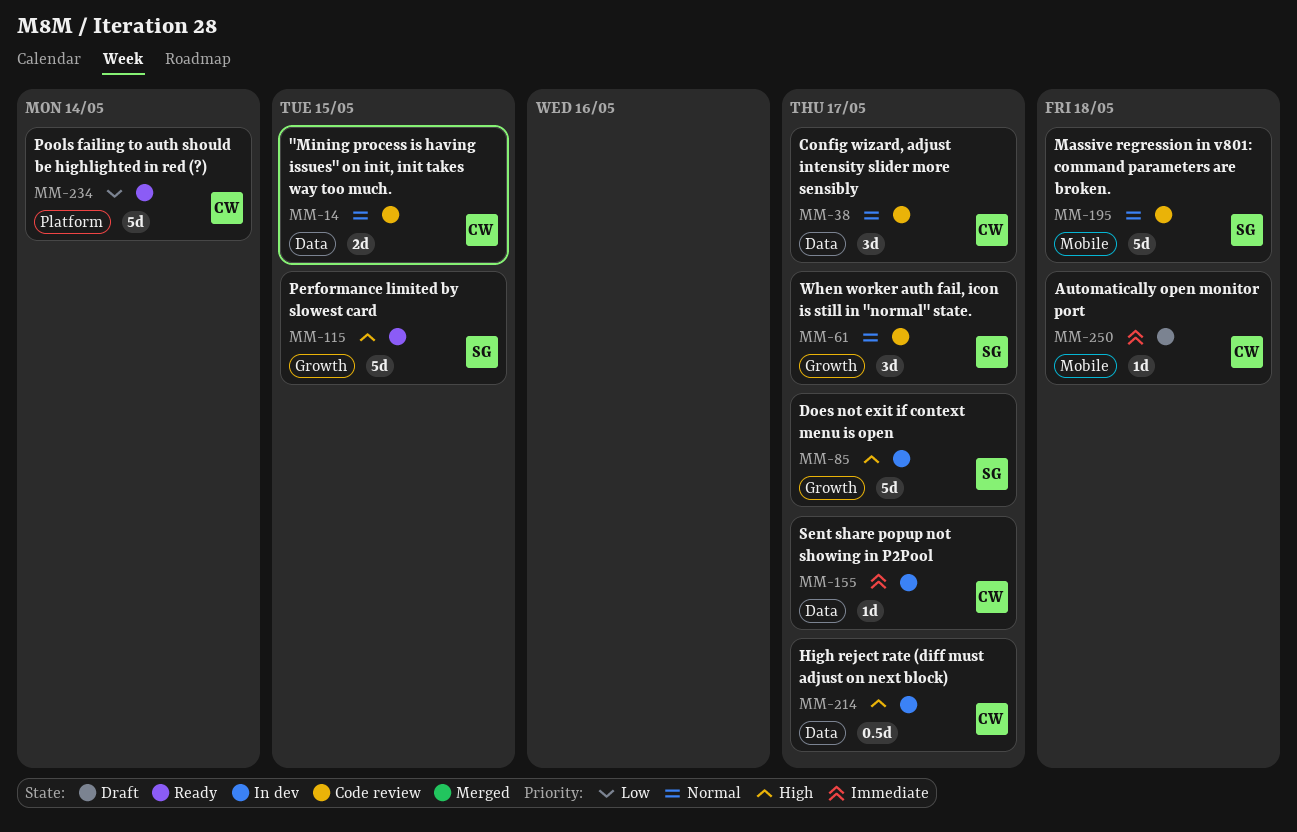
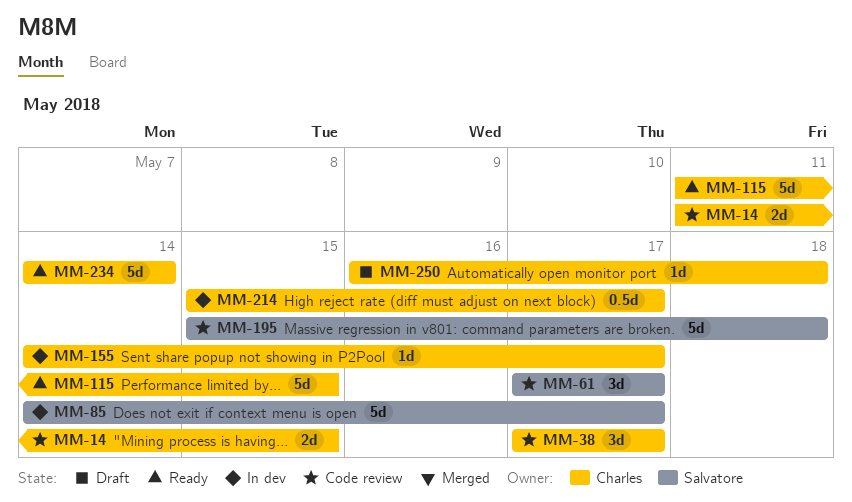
MM-115, owner: Salvatore -> Charles

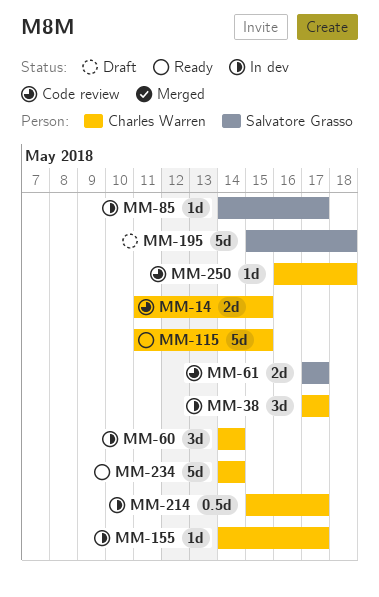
MM-38, status: Code review -> In dev
MM-60: none -> present
MM-61, estimate: 3d -> 2d
MM-85, estimate: 5d -> 1d
MM-195, status: Code review -> Draft
MM-250, status: Draft -> Code review

